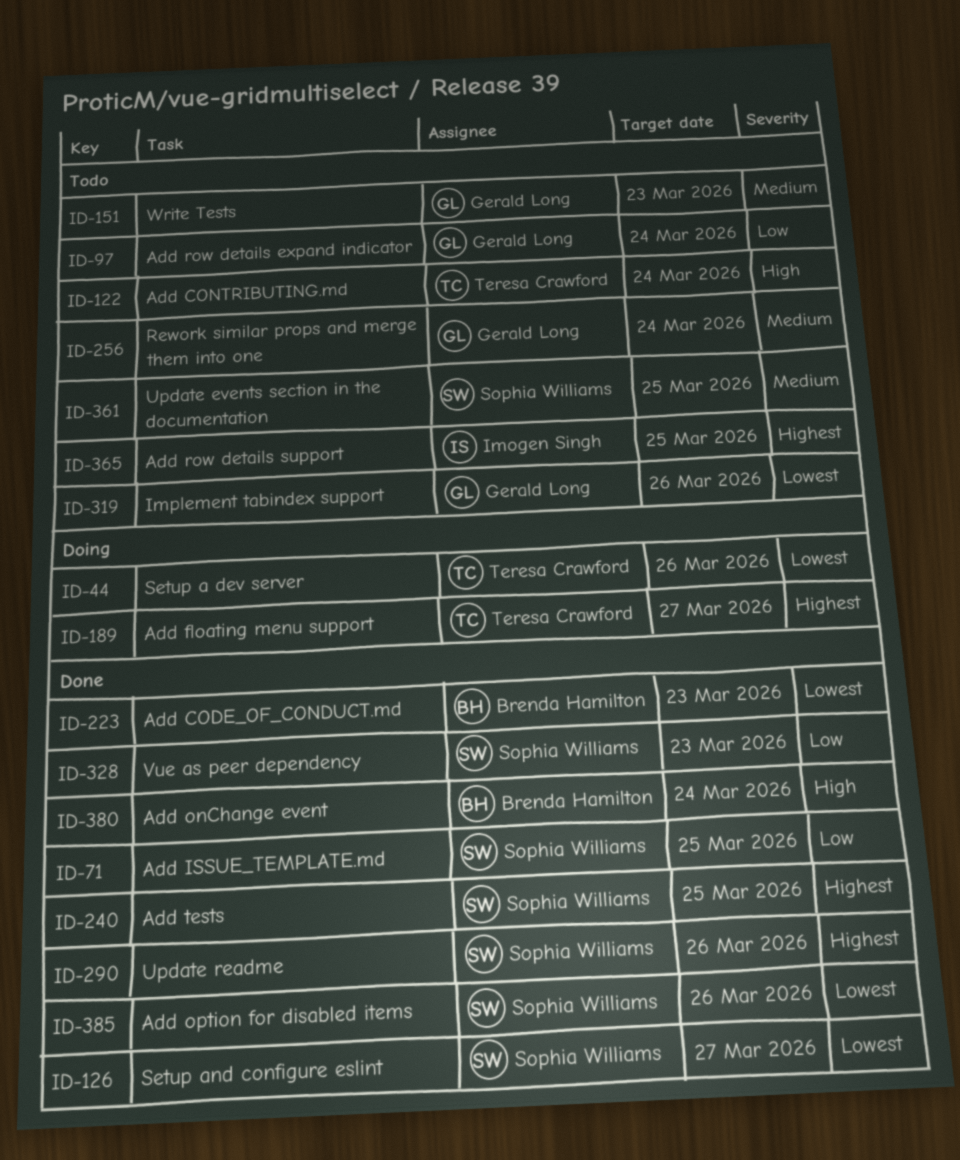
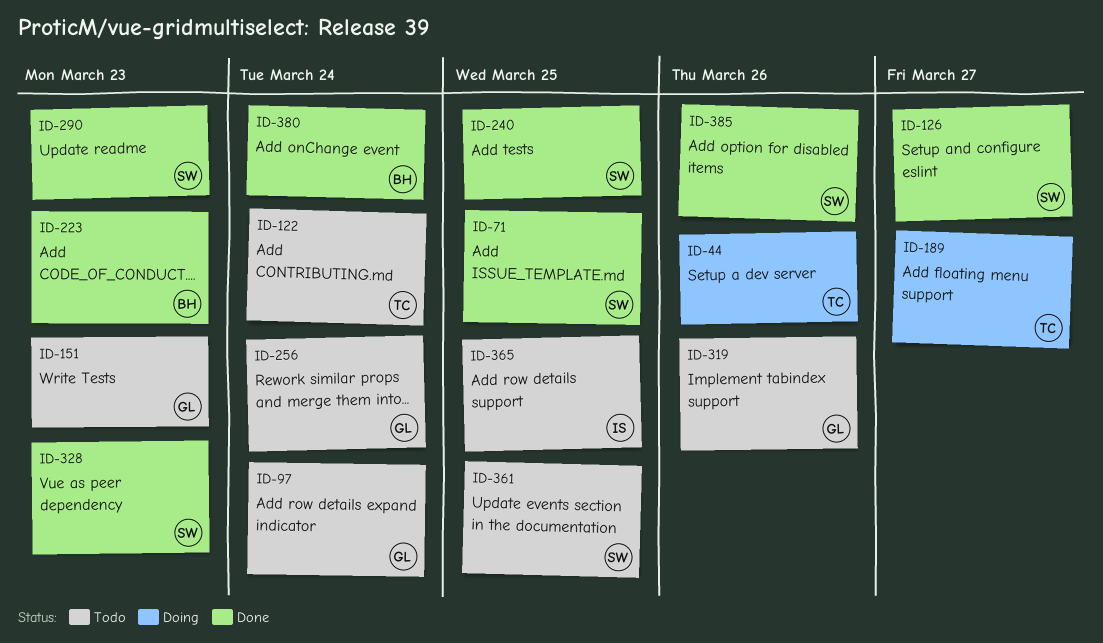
ID-290, due: Mar 26 -> Mar 23

